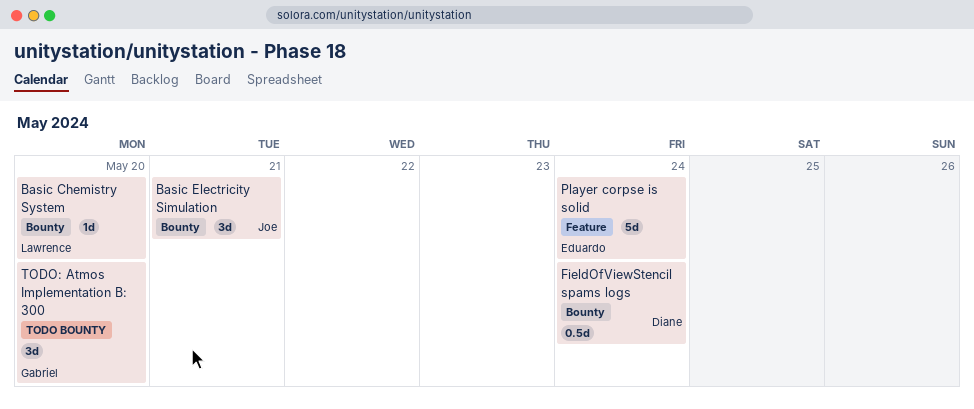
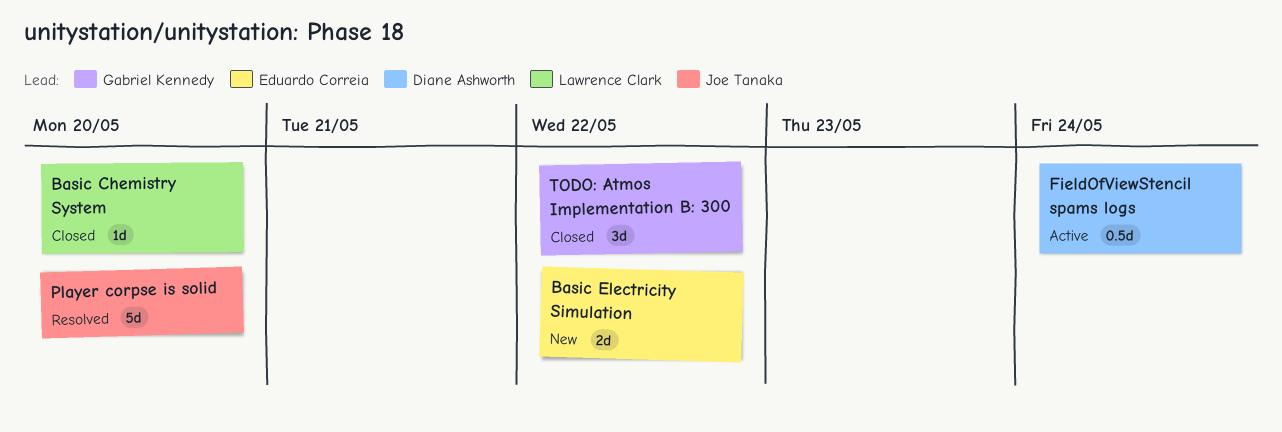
Basic Electricity Simulation, owner: Joe Tanaka -> Eduardo Correia
Basic Electricity Simulation, estimate: 3d -> 2d
Basic Electricity Simulation, due: May 21 -> May 22
Player corpse is solid, owner: Eduardo Correia -> Joe Tanaka
Player corpse is solid, due: May 24 -> May 20
TODO: Atmos Implementation B: 300, due: May 20 -> May 22

